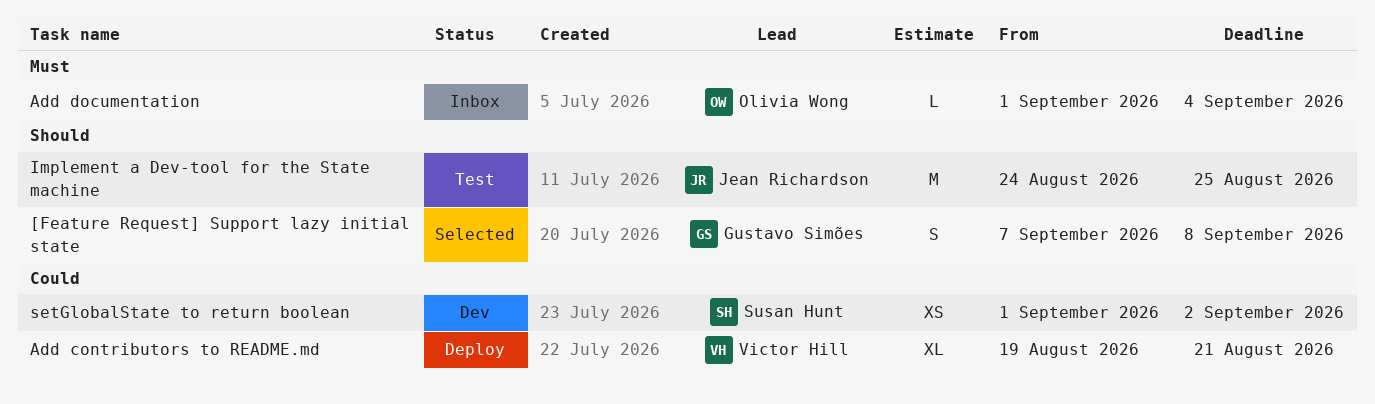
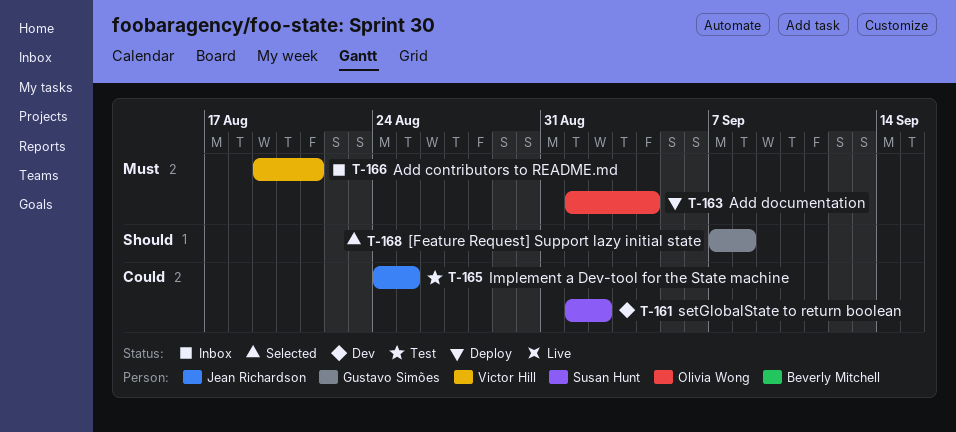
Add contributors to README.md, status: Deploy -> Inbox
Add contributors to README.md, priority: Could -> Must
Add documentation, status: Inbox -> Deploy
Implement a Dev-tool for the State machine, priority: Should -> Could

